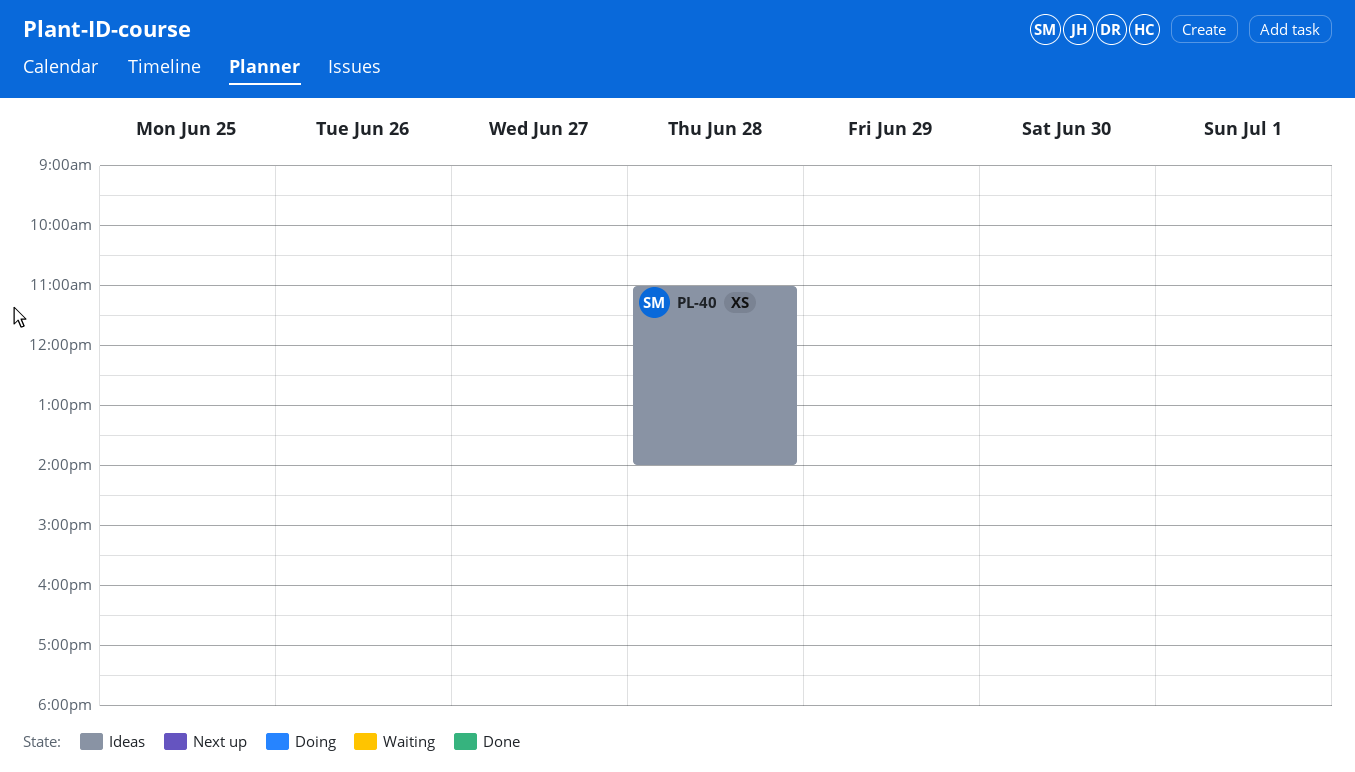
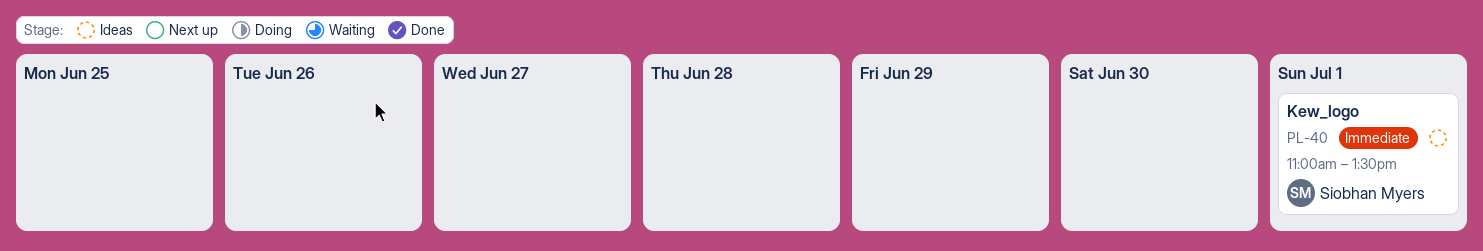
PL-40, day: Jun 28 -> Jul 1
PL-40, ends: 14:00 -> 13:30

